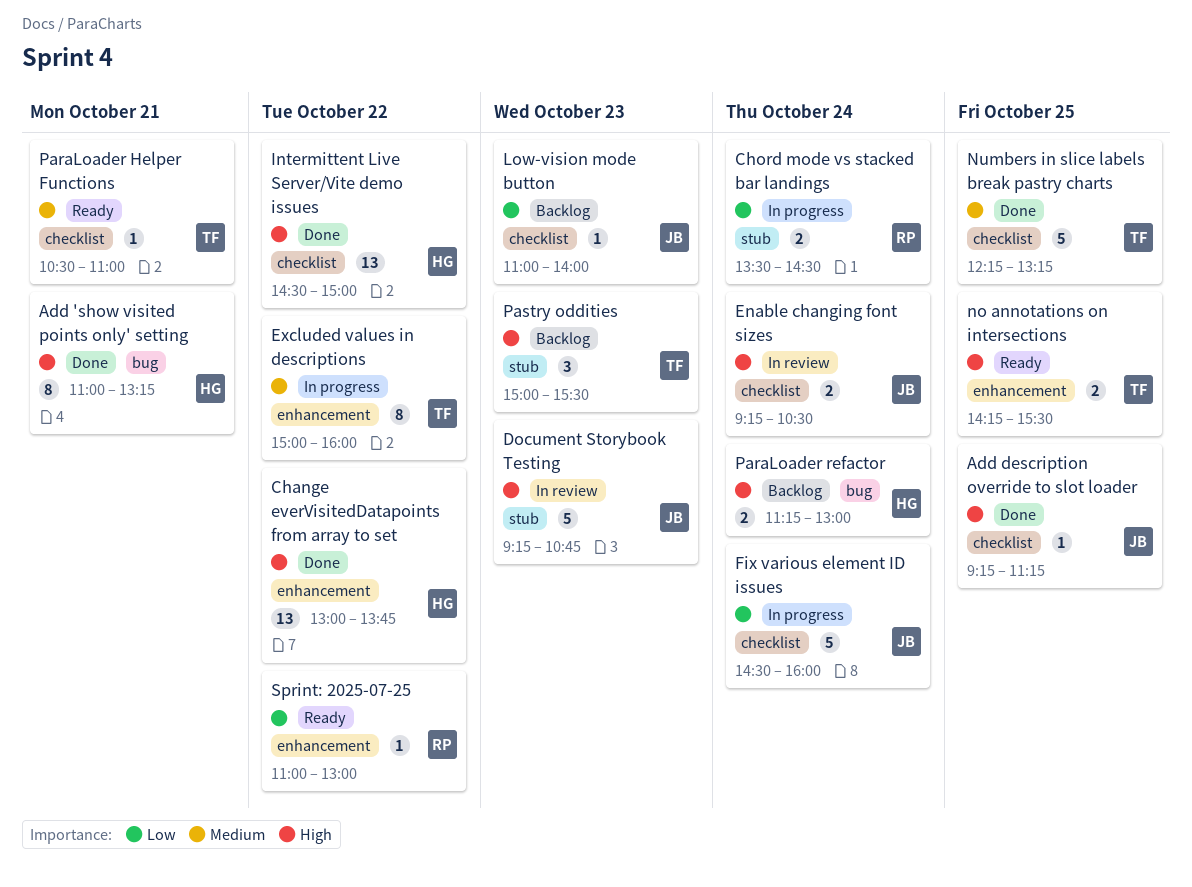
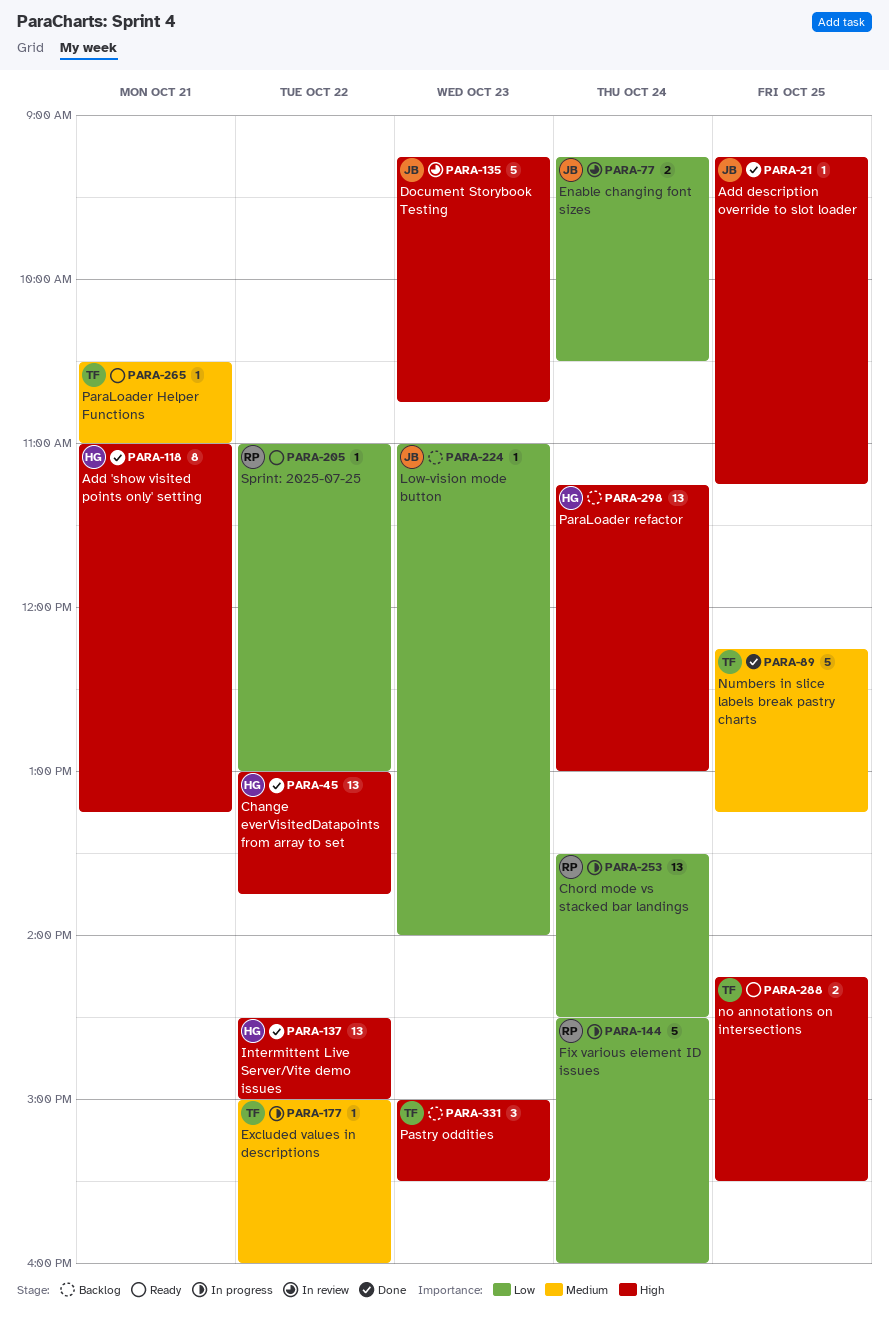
Chord mode vs stacked bar landings, estimate: 2 -> 13
Enable changing font sizes, priority: High -> Low
Excluded values in descriptions, estimate: 8 -> 1
Fix various element ID issues, owner: JB -> RP
ParaLoader refactor, estimate: 2 -> 13

